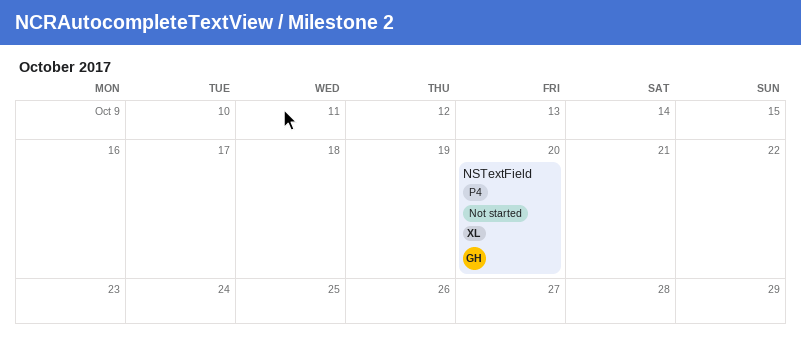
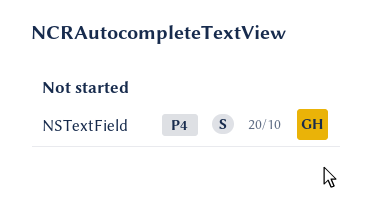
NSTextField, estimate: XL -> S

